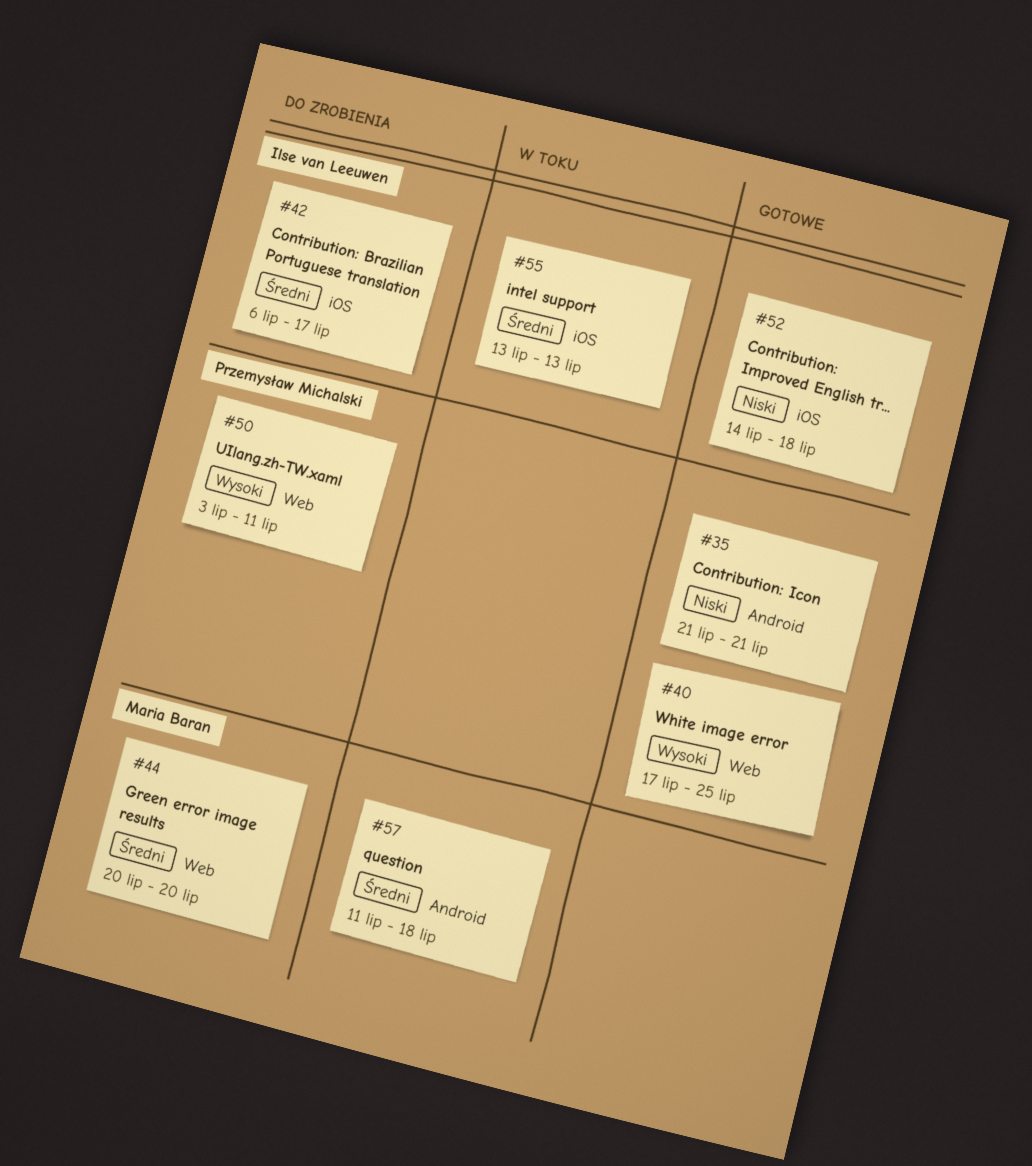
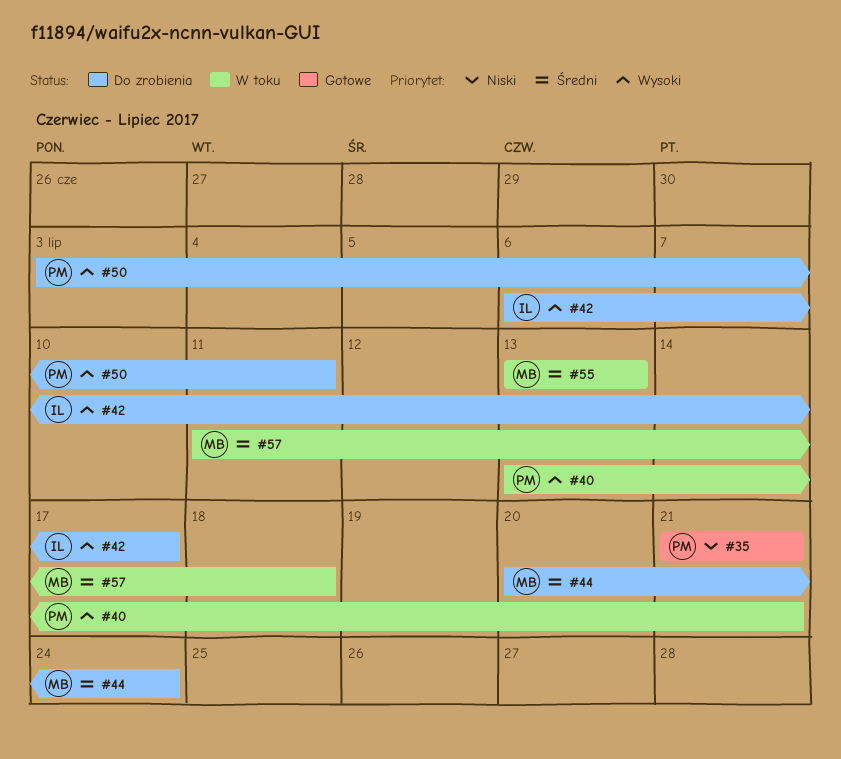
#40, status: Gotowe -> W toku
#40, start: Jul 17 -> Jul 13
#40, due: Jul 25 -> Jul 21
#42, priority: Średni -> Wysoki
#44, due: Jul 20 -> Jul 24
#52: present -> none
#55, owner: Ilse van Leeuwen -> Maria Baran

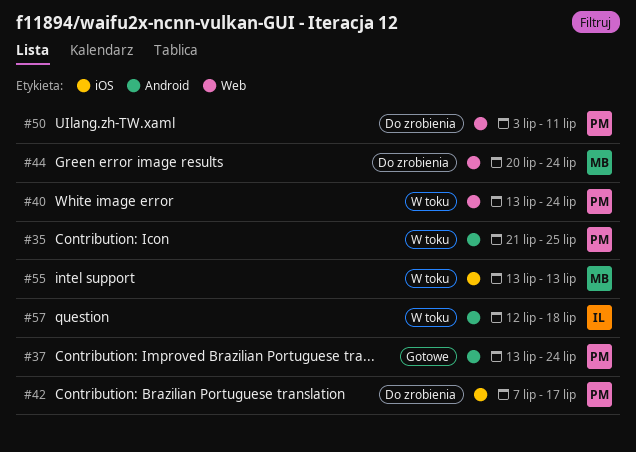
#35, status: Gotowe -> W toku
#35, due: Jul 21 -> Jul 25
#37: none -> present
#40, due: Jul 21 -> Jul 24
#42, owner: IL -> PM
#42, start: Jul 6 -> Jul 7
#57, owner: MB -> IL
#57, start: Jul 11 -> Jul 12

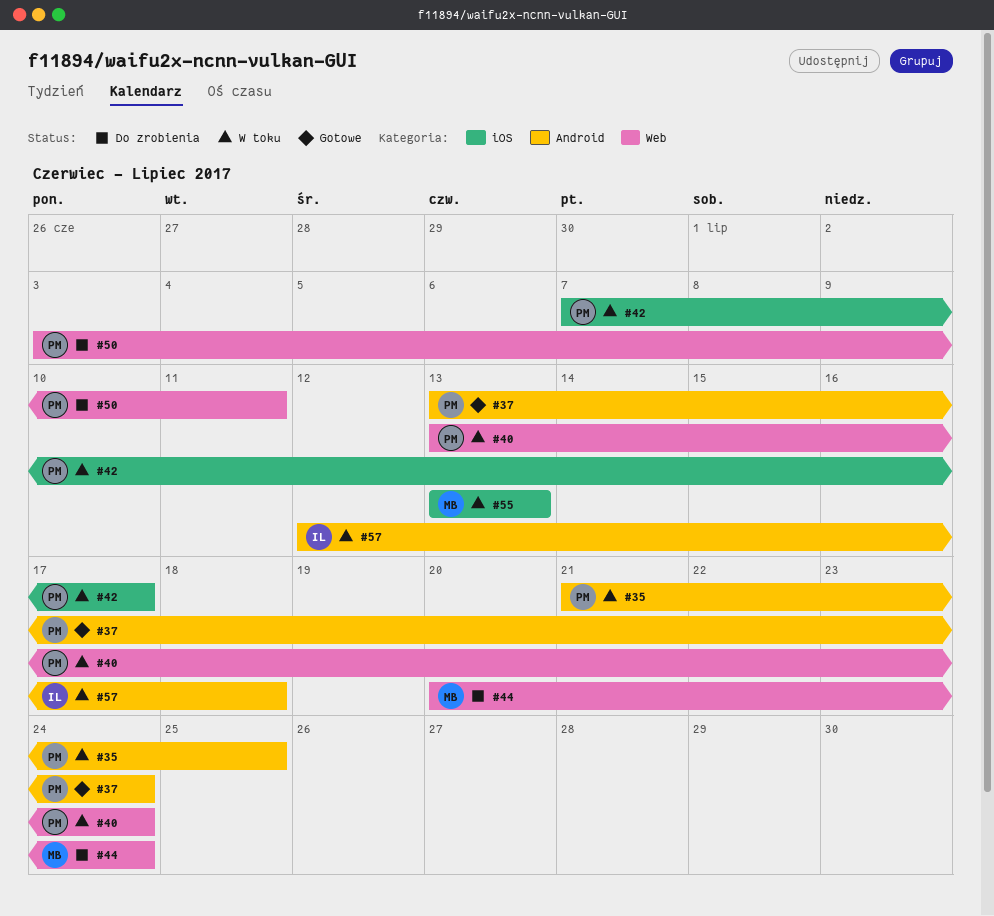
#42, status: Do zrobienia -> W toku

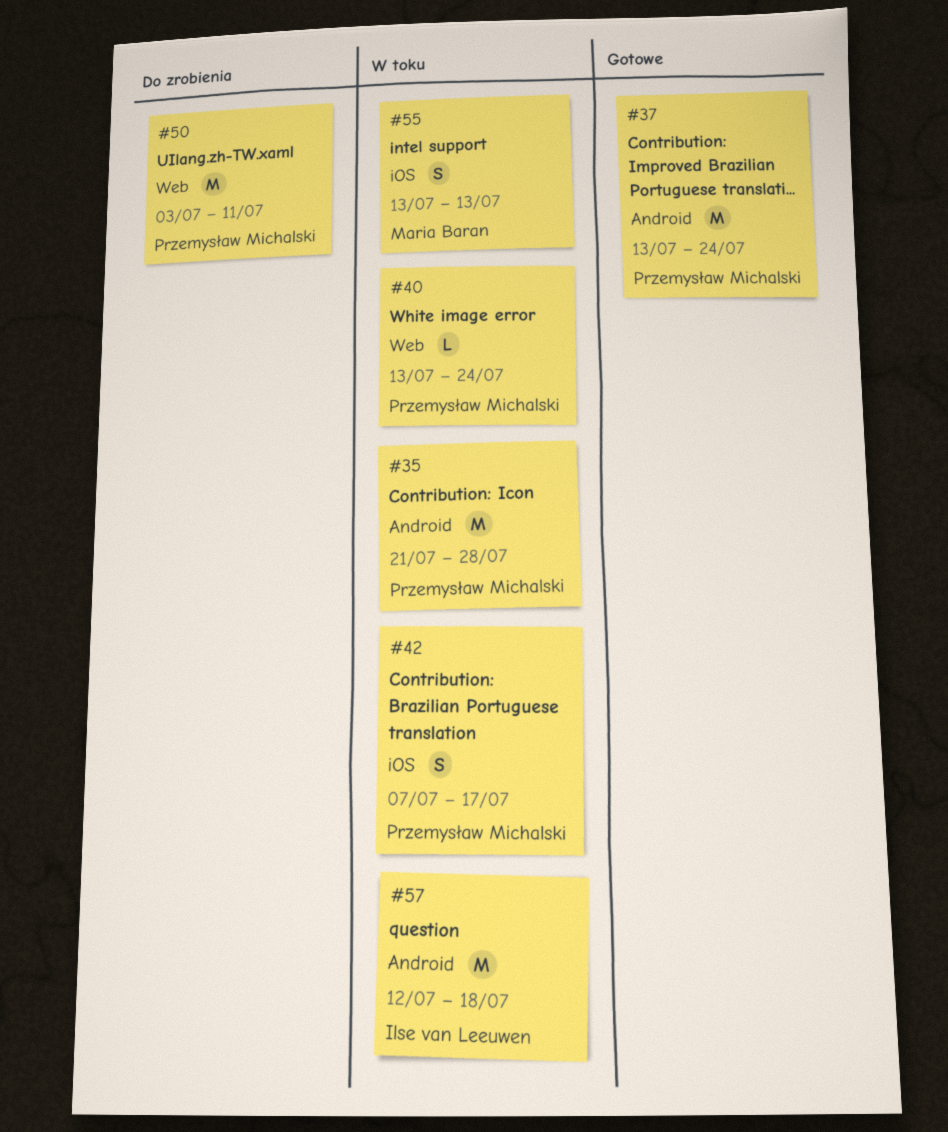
#35, due: Jul 25 -> Jul 28
#44: present -> none

